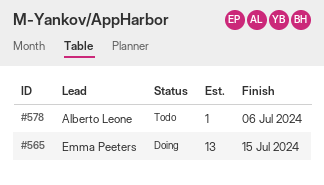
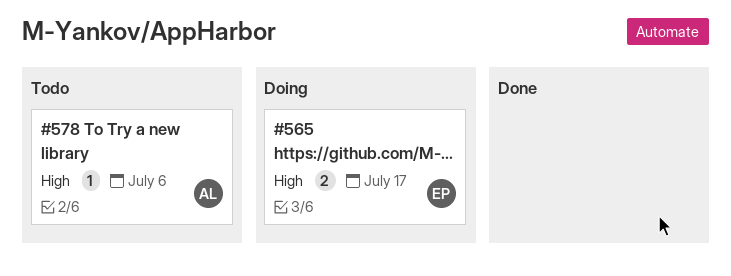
#565, estimate: 13 -> 2
#565, due: Jul 15 -> Jul 17

